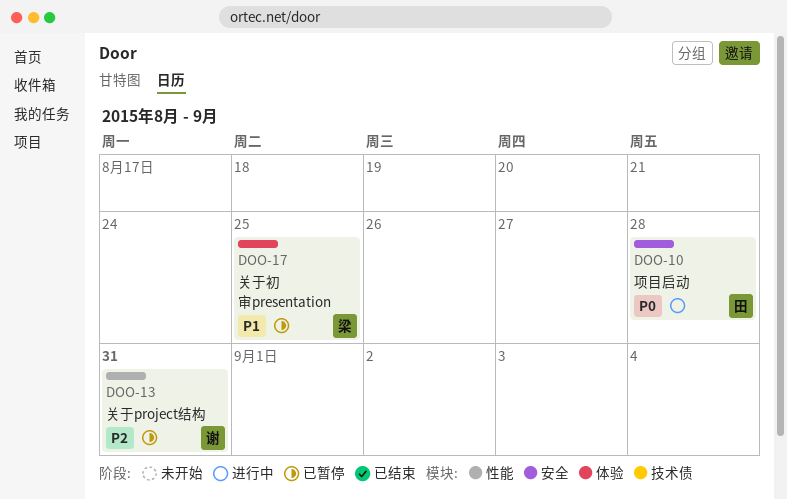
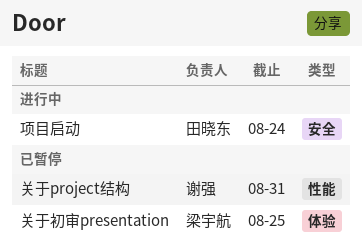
项目启动, due: Aug 28 -> Aug 24

